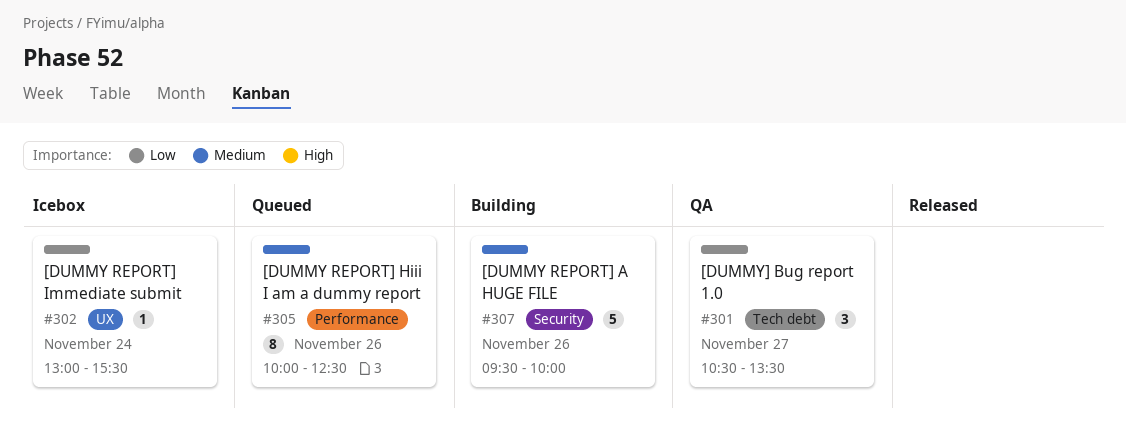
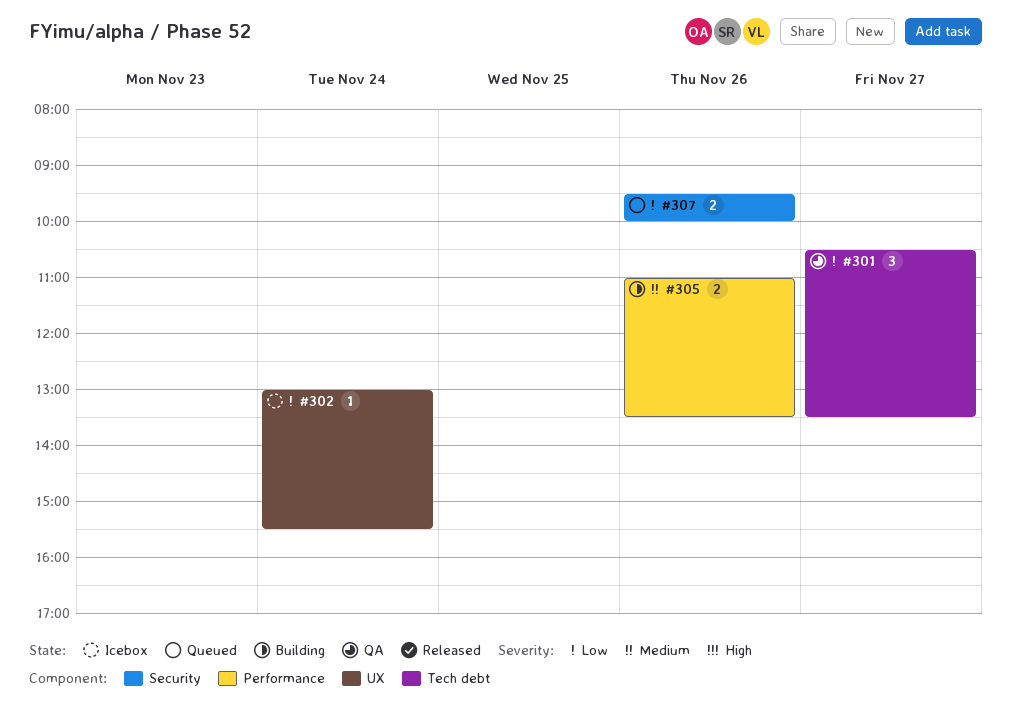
#305, status: Queued -> Building
#305, estimate: 8 -> 2
#305, begins: 10:00 -> 11:00
#305, ends: 12:30 -> 13:30
#307, status: Building -> Queued
#307, priority: Medium -> Low
#307, estimate: 5 -> 2

